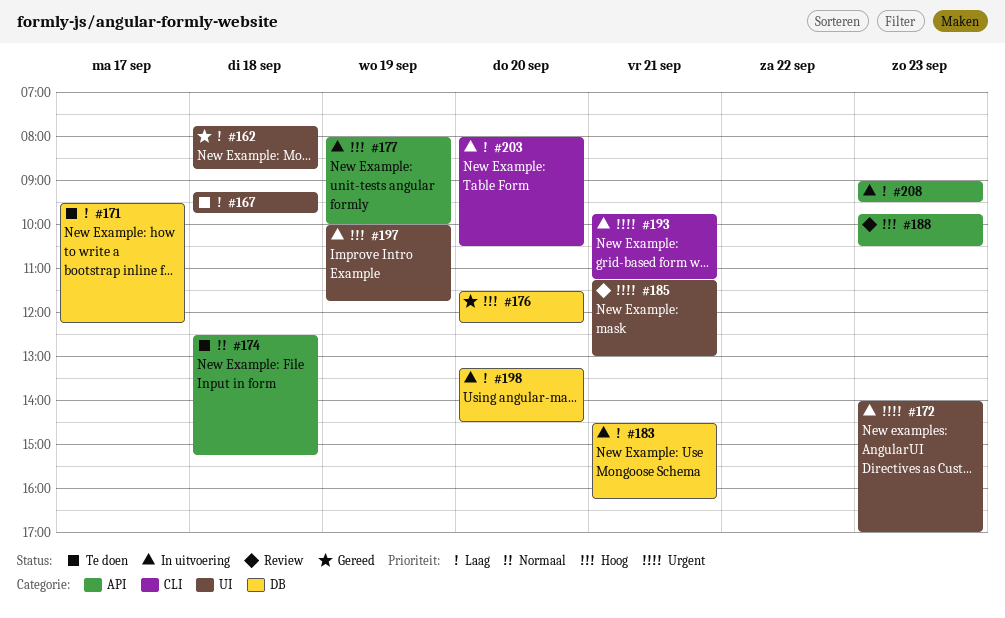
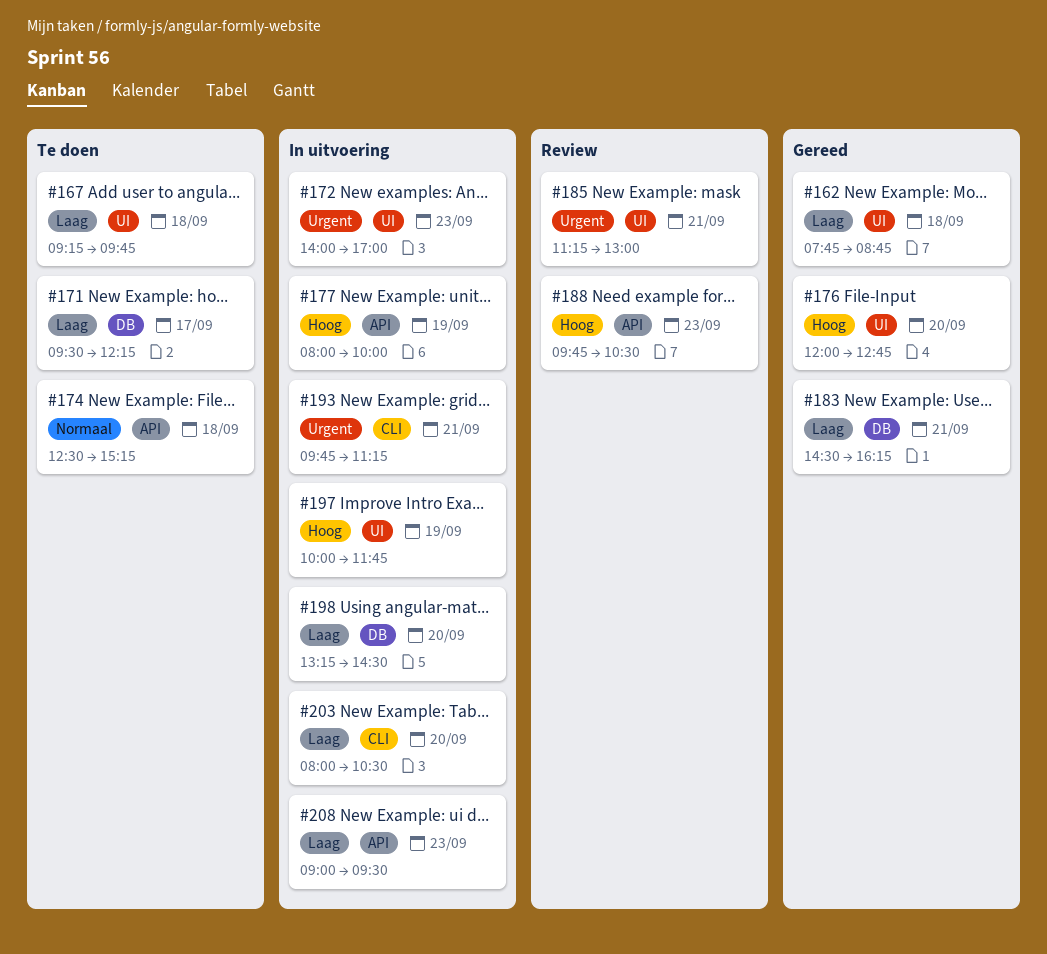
#176, label: DB -> UI
#176, begins: 11:30 -> 12:00
#176, ends: 12:15 -> 12:45
#183, status: In uitvoering -> Gereed

